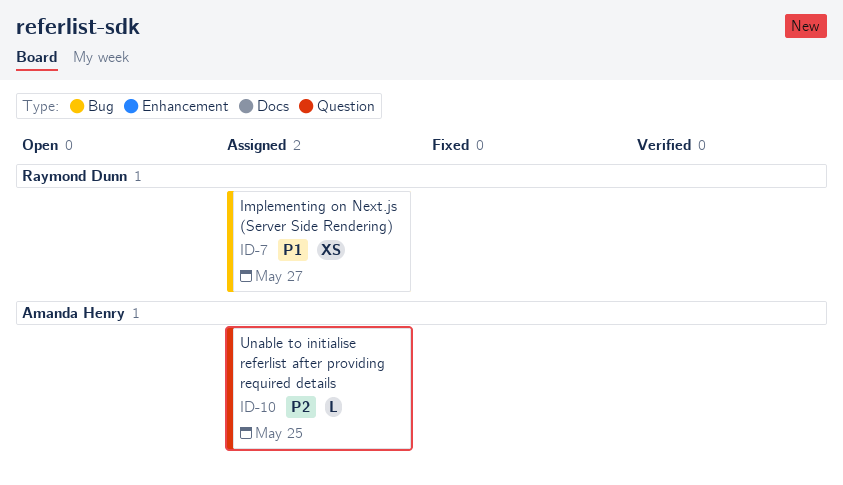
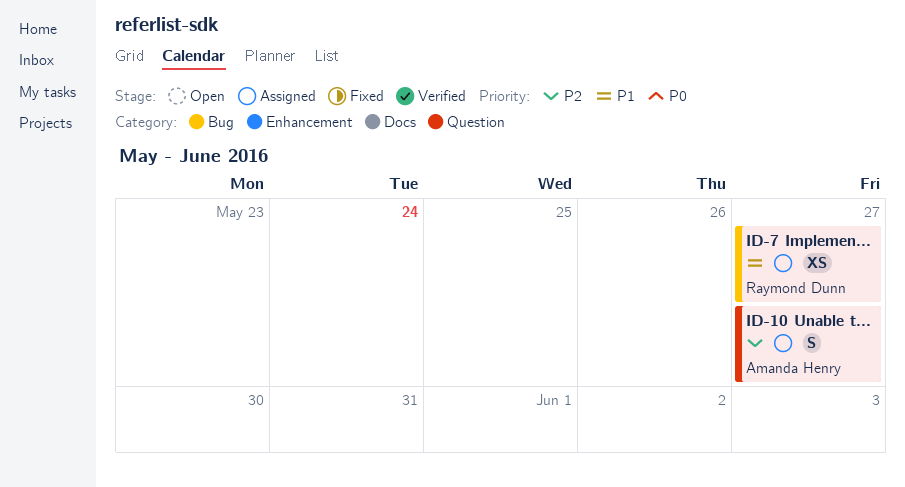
ID-10, estimate: L -> S
ID-10, due: May 25 -> May 27

